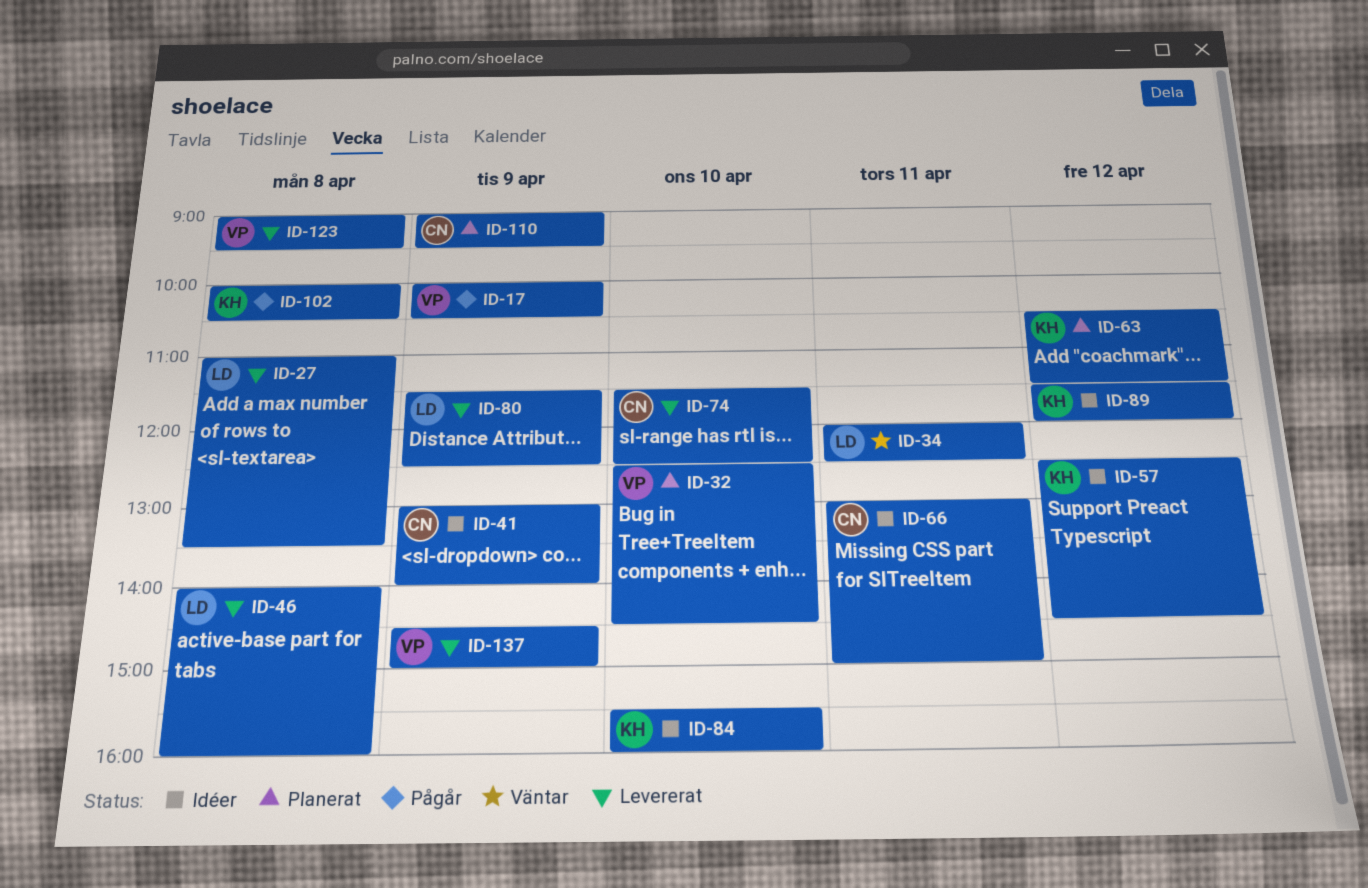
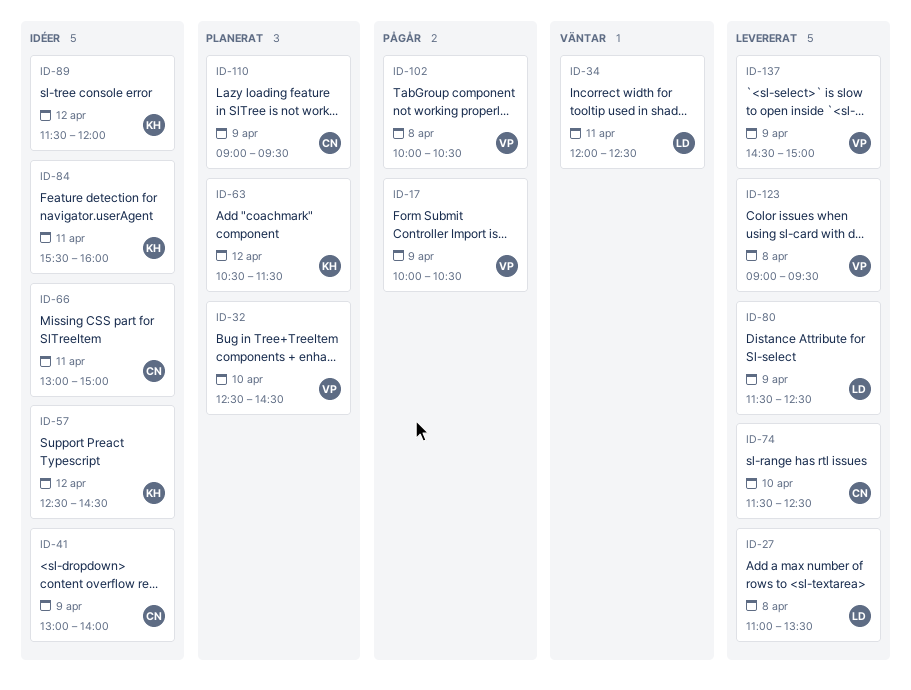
ID-46: present -> none
ID-84, day: Apr 10 -> Apr 11
ID-102, owner: KH -> VP

